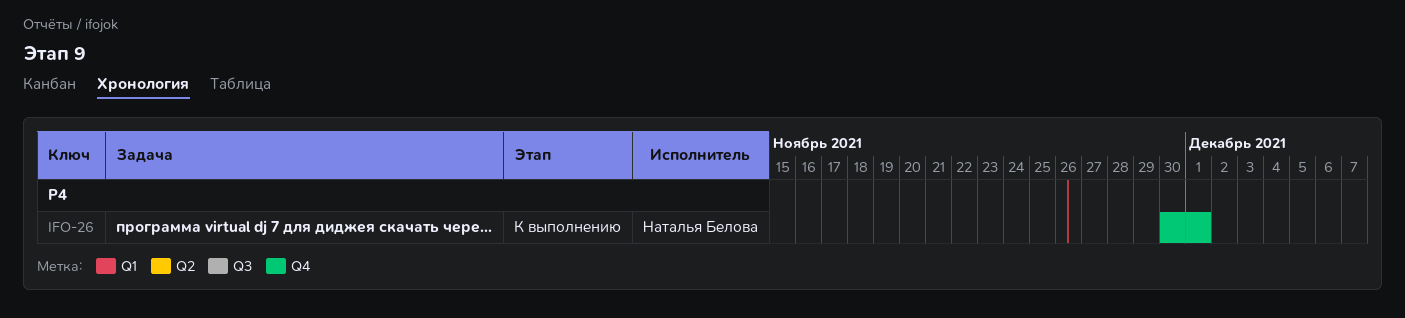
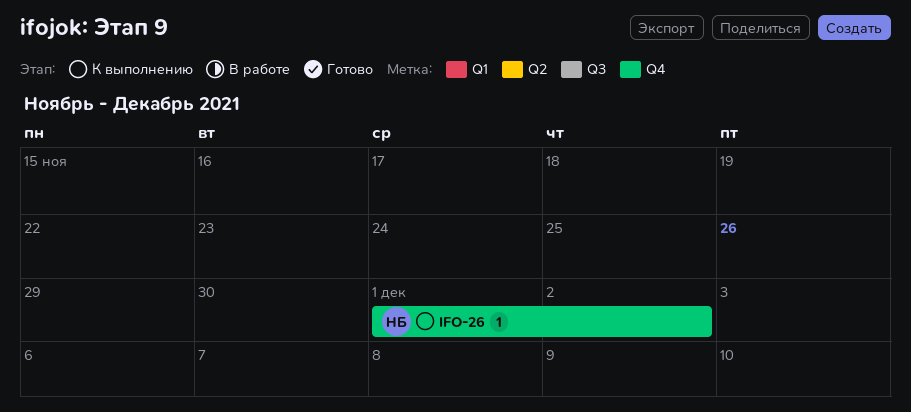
IFO-26, start: Nov 30 -> Dec 1
IFO-26, due: Dec 1 -> Dec 2

